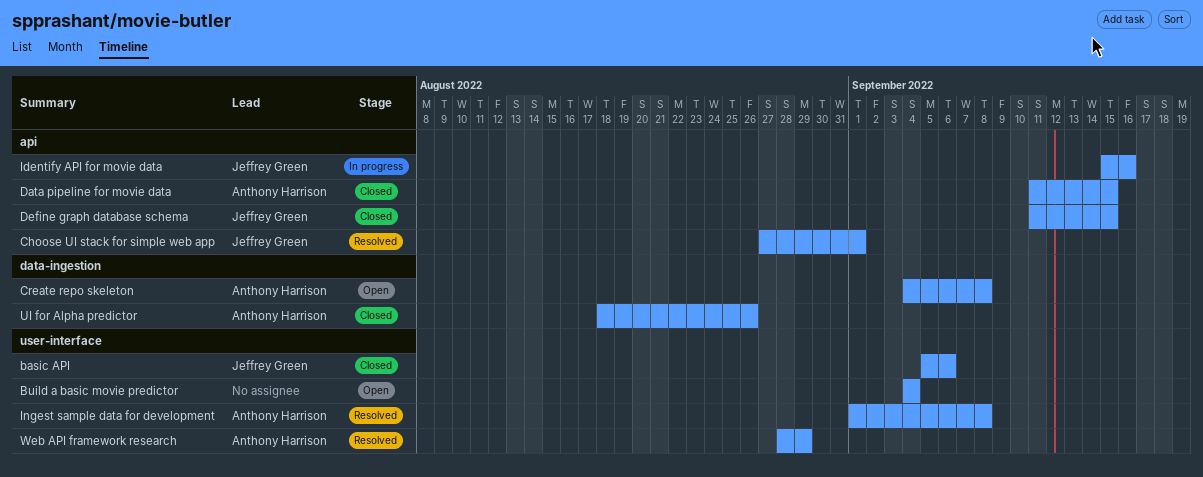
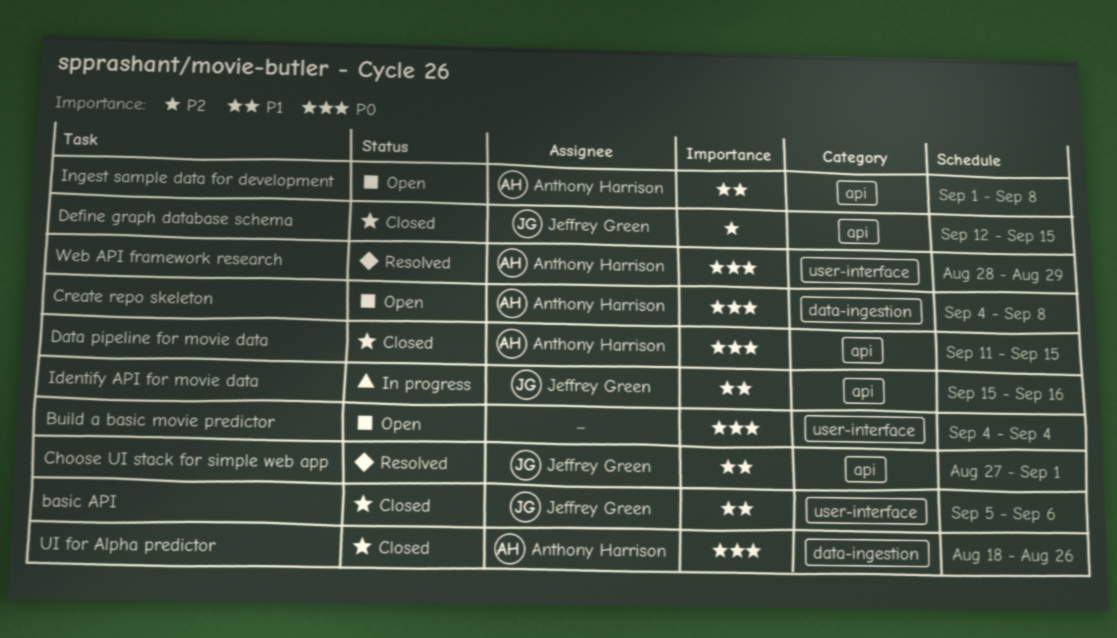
Define graph database schema, start: Sep 11 -> Sep 12
Ingest sample data for development, status: Resolved -> Open
Ingest sample data for development, label: user-interface -> api

